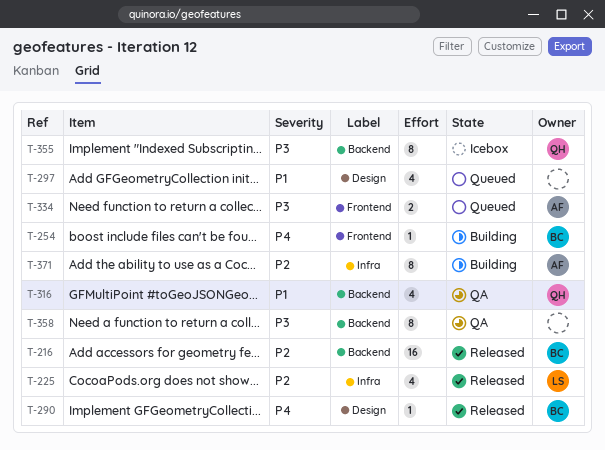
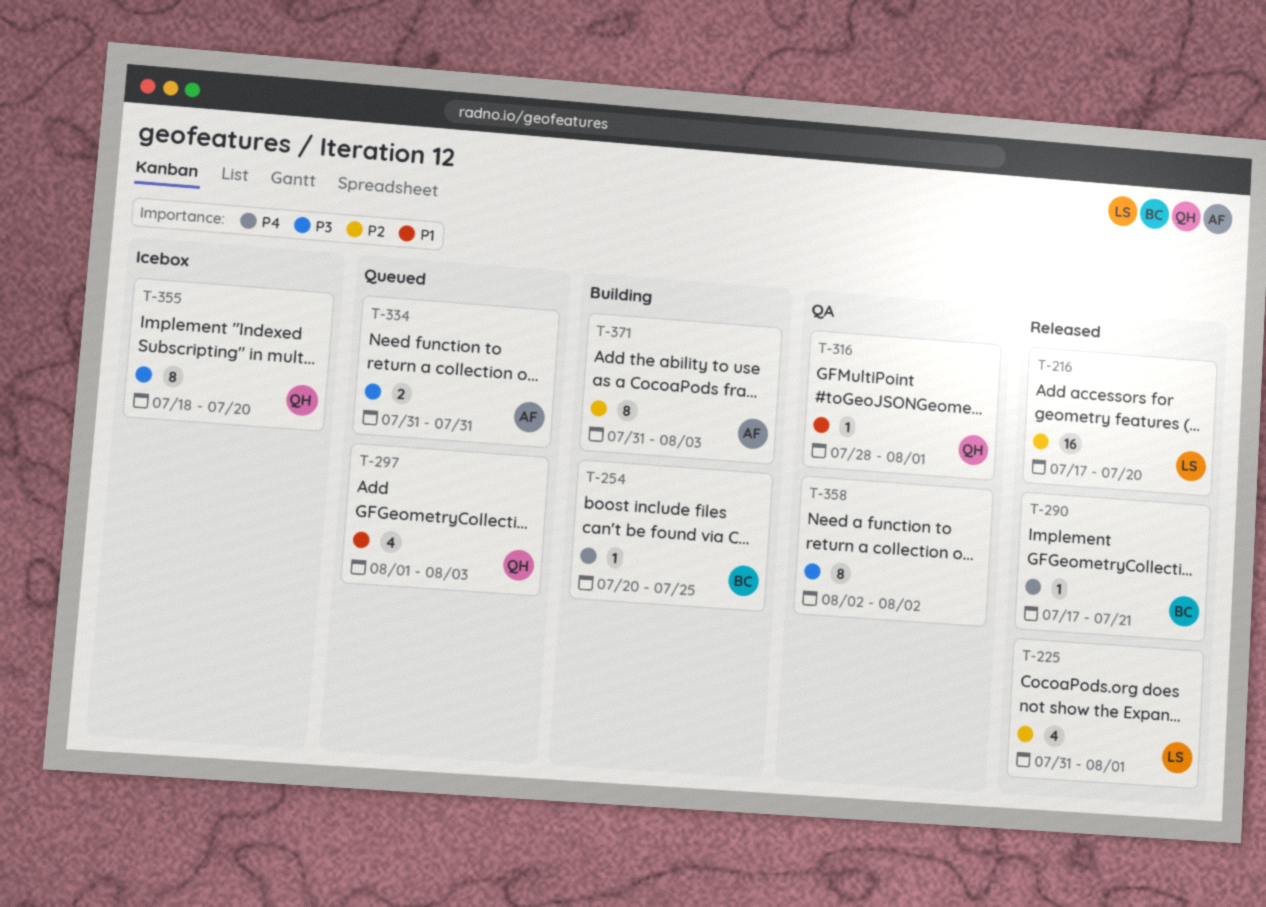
T-216, owner: BC -> LS
T-297, owner: none -> QH
T-316, estimate: 4 -> 1

